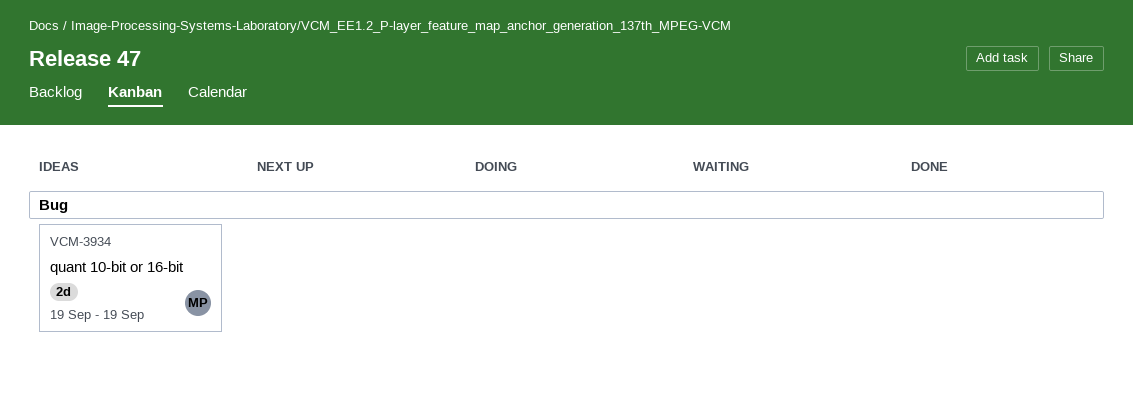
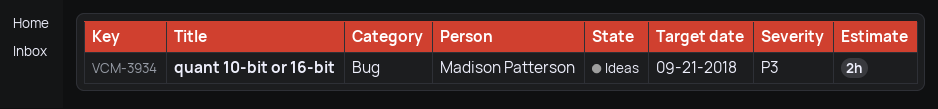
VCM-3934, estimate: 2d -> 2h
VCM-3934, due: Sep 19 -> Sep 21

